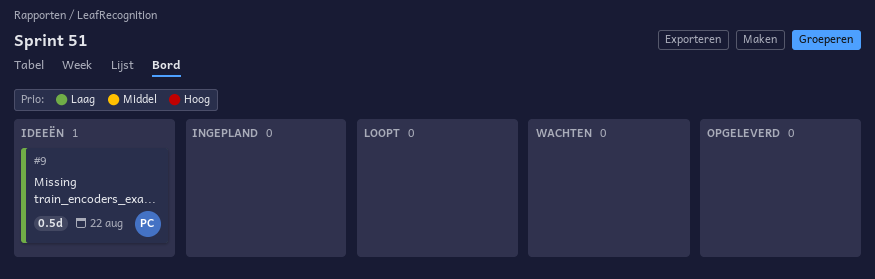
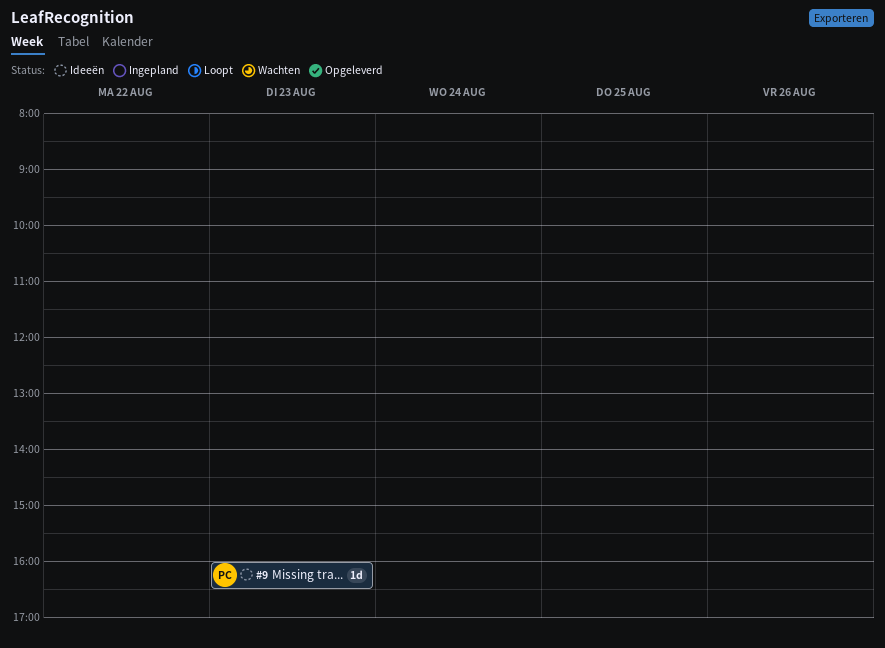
#9, estimate: 0.5d -> 1d
#9, day: Aug 22 -> Aug 23

